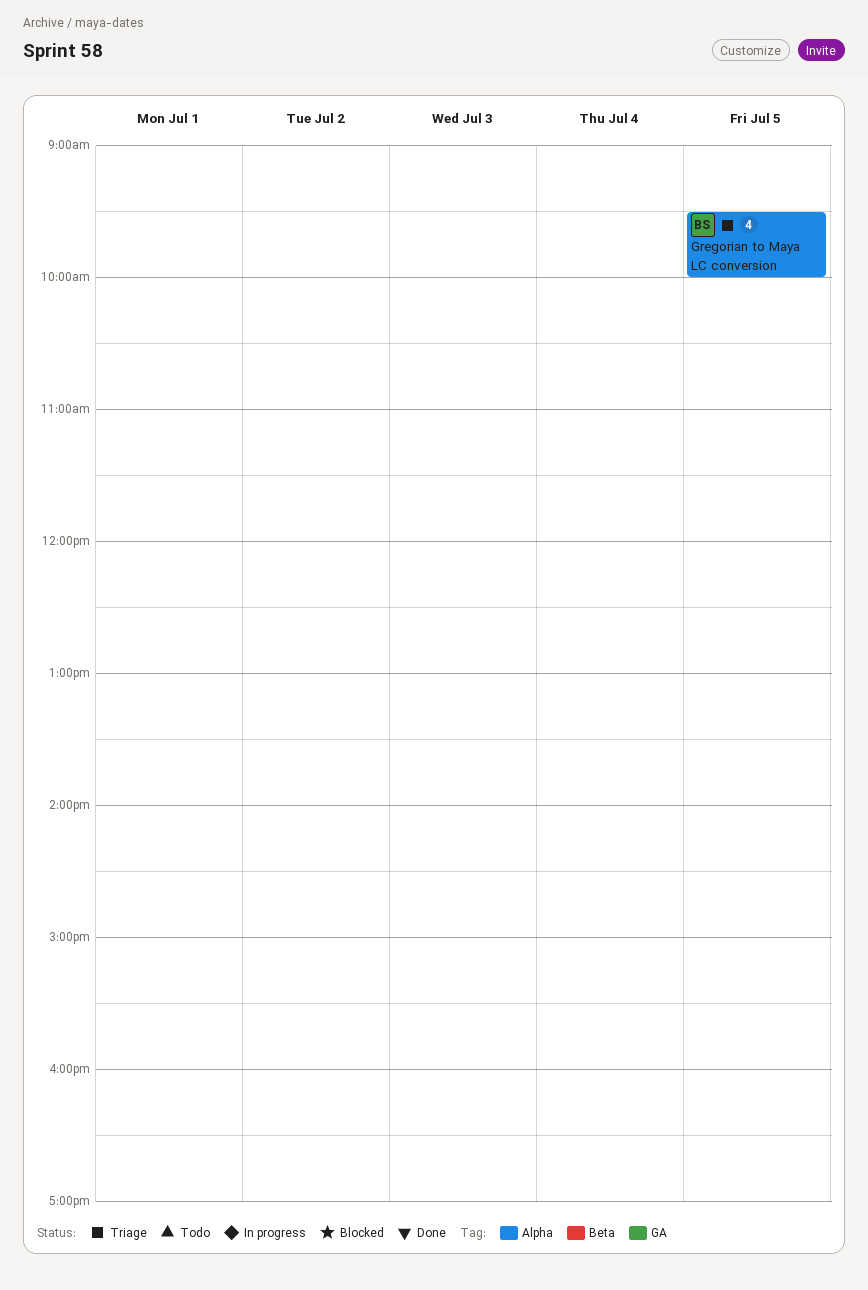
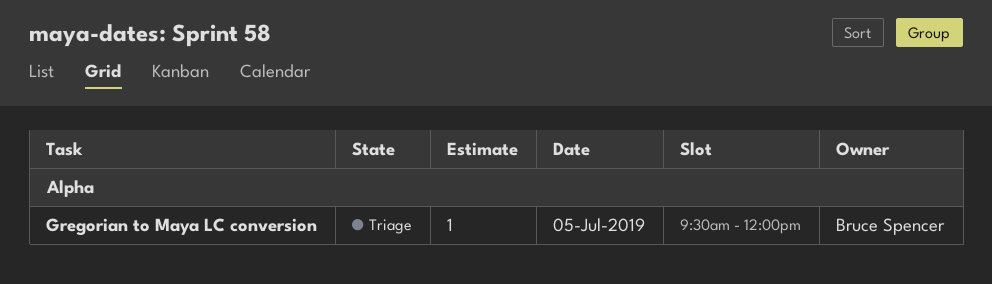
Gregorian to Maya LC conversion, estimate: 4 -> 1
Gregorian to Maya LC conversion, ends: 10:00 -> 12:00

